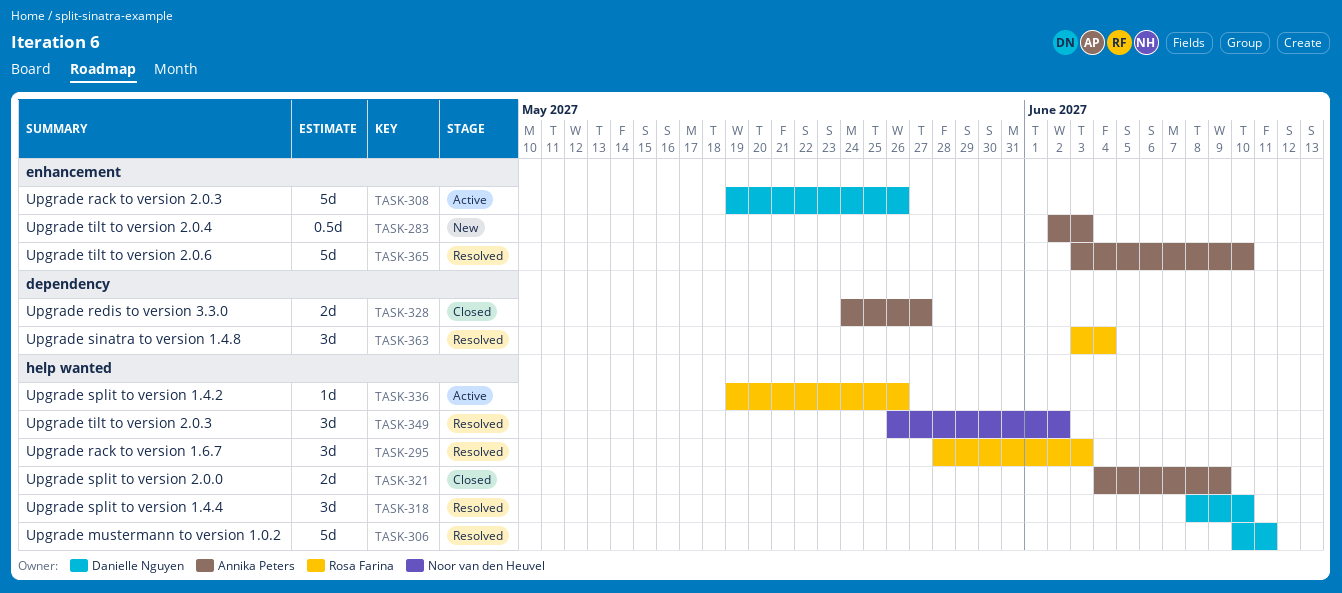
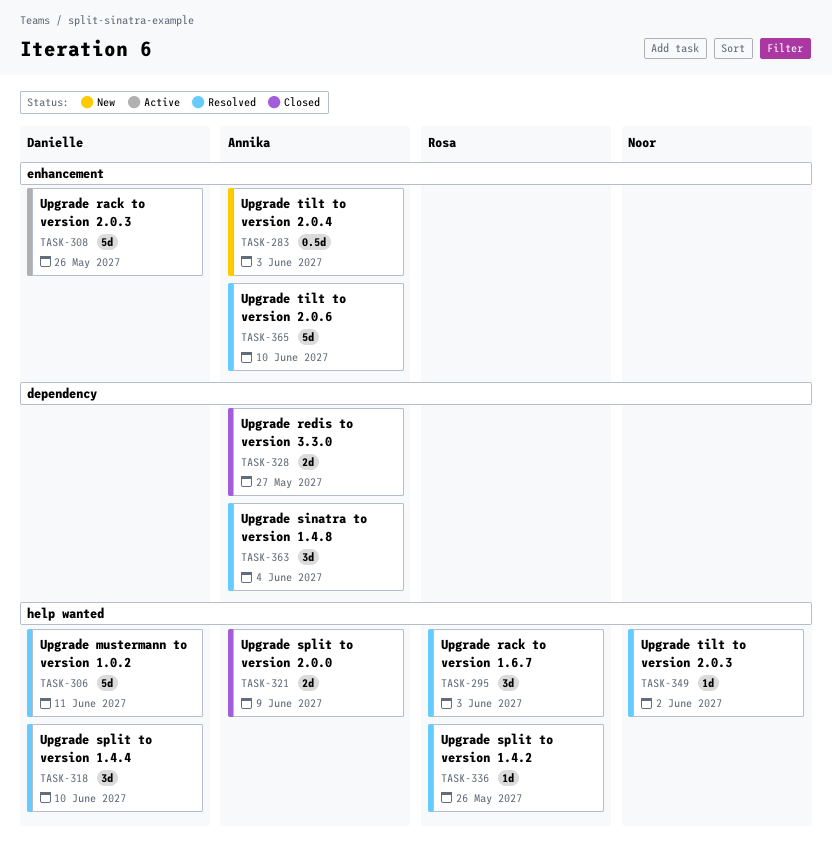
TASK-336, status: Active -> Resolved
TASK-349, estimate: 3d -> 1d
TASK-363, owner: Rosa Farina -> Annika Peters

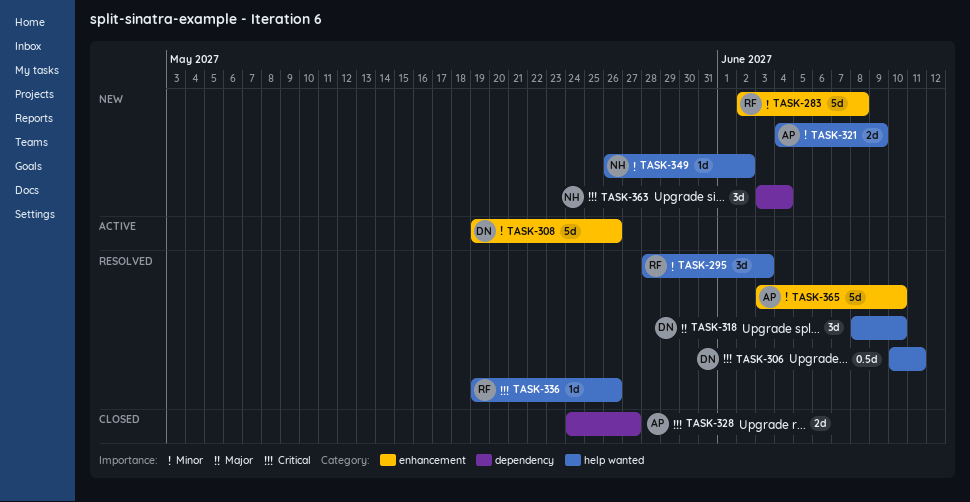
TASK-283, owner: Annika -> Rosa
TASK-283, estimate: 0.5d -> 5d
TASK-283, due: Jun 3 -> Jun 8
TASK-306, estimate: 5d -> 0.5d
TASK-321, status: Closed -> New
TASK-349, status: Resolved -> New
TASK-363, status: Resolved -> New
TASK-363, owner: Annika -> Noor

